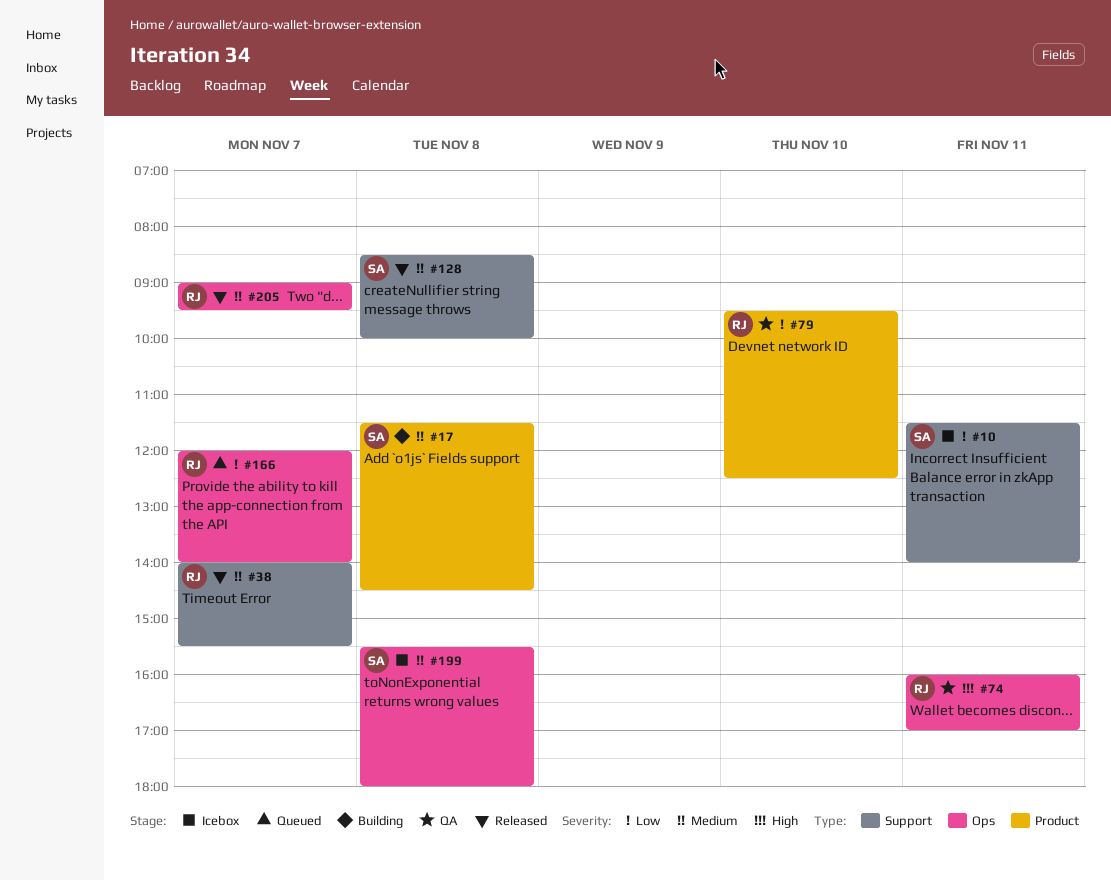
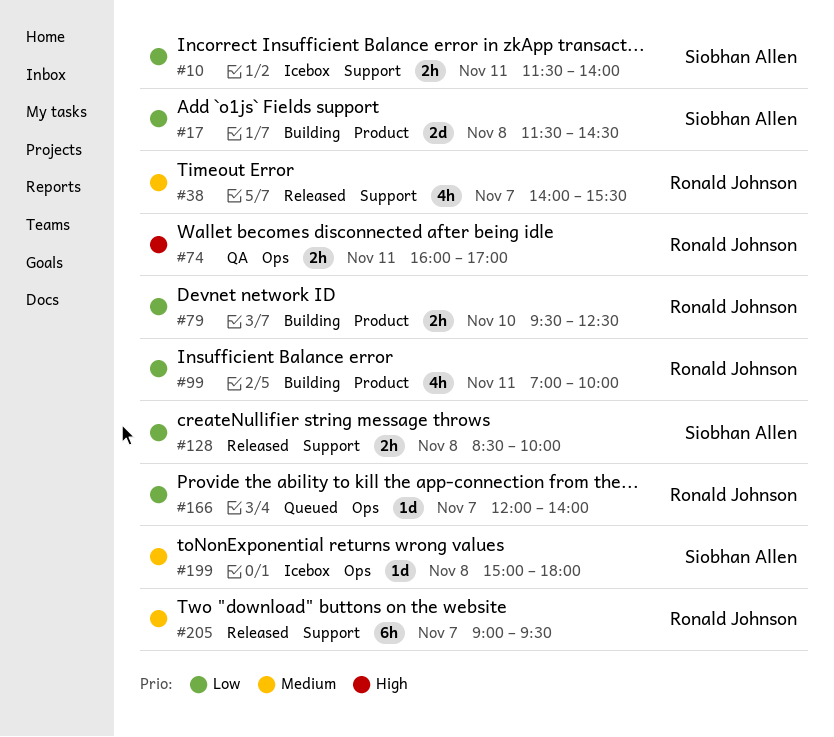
#17, priority: Medium -> Low
#79, status: QA -> Building
#99: none -> present
#128, priority: Medium -> Low
#199, begins: 15:30 -> 15:00
#205, label: Ops -> Support

